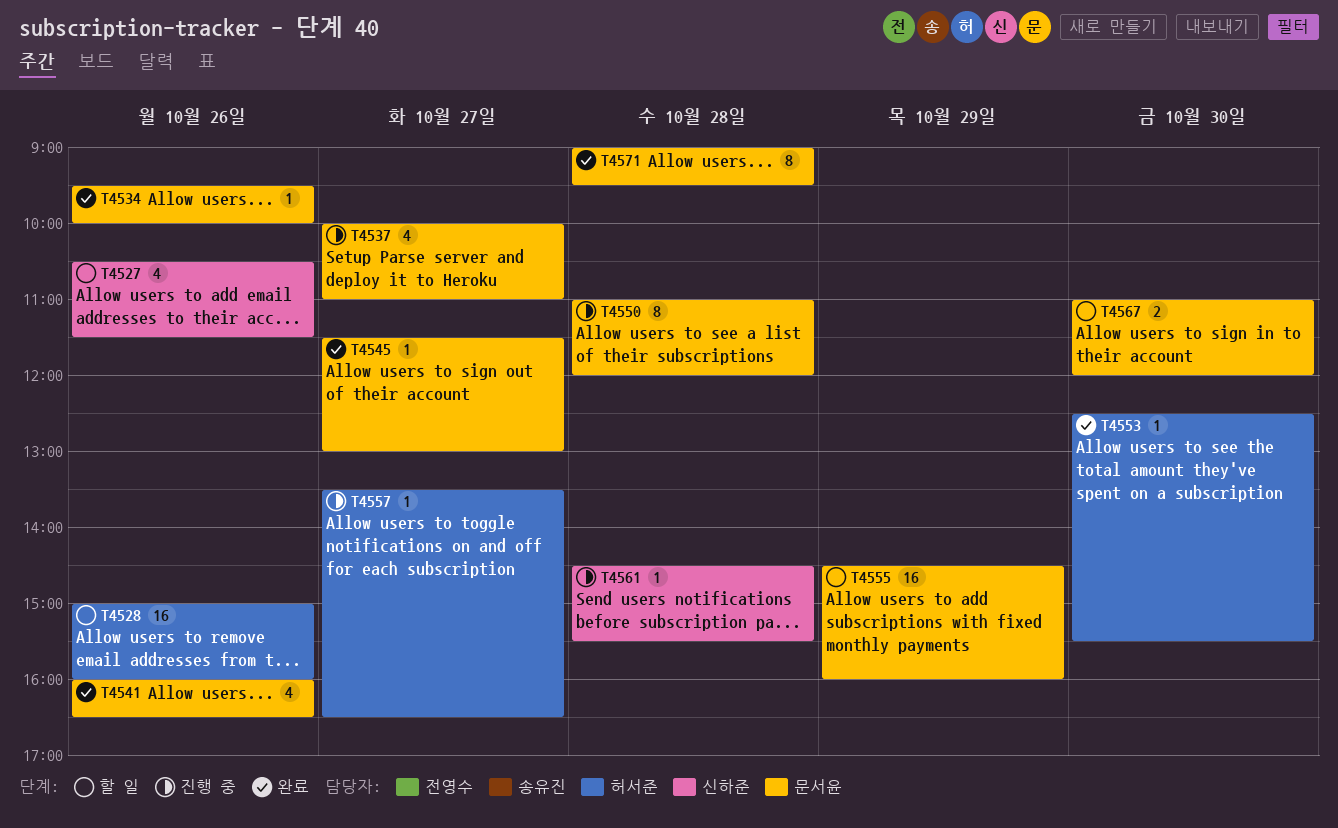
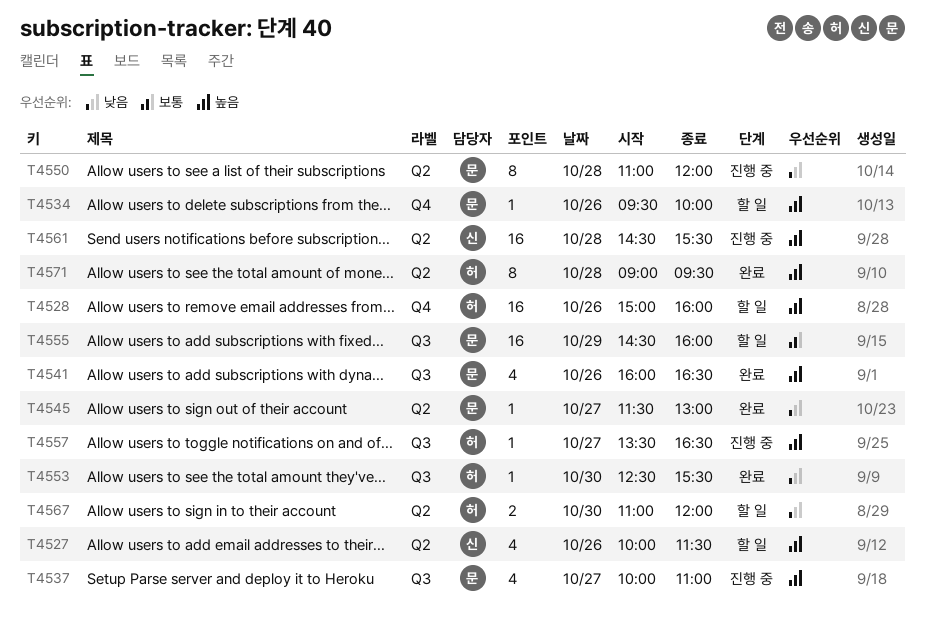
T4527, begins: 10:30 -> 10:00
T4534, status: 완료 -> 할 일
T4561, estimate: 1 -> 16
T4567, owner: 문서윤 -> 허서준
T4571, owner: 문서윤 -> 허서준

